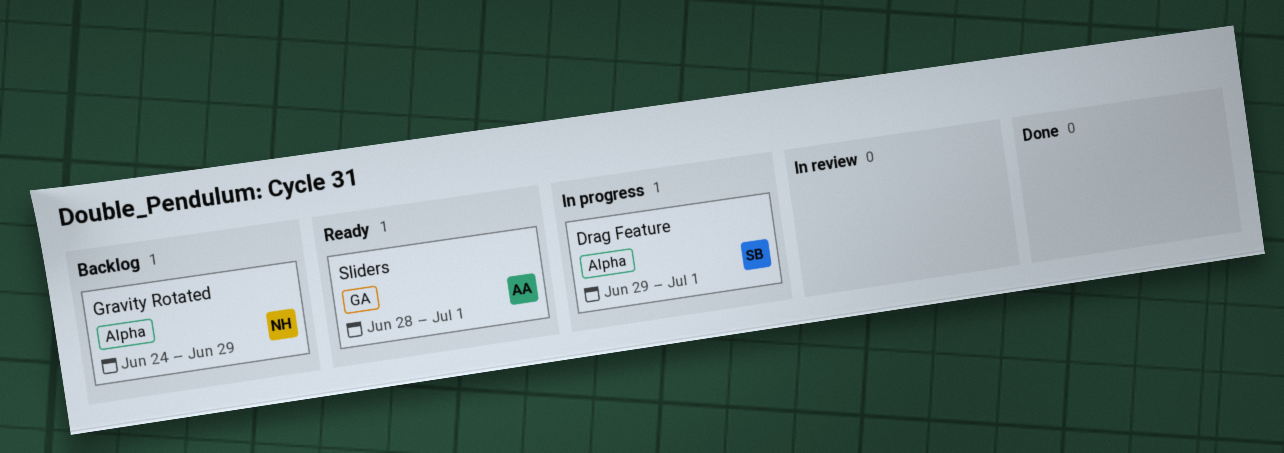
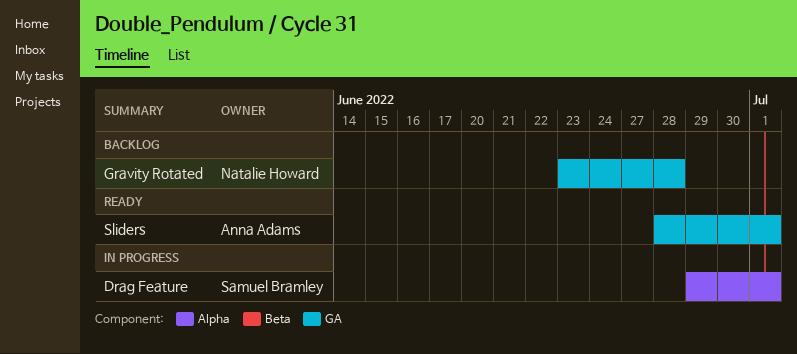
Gravity Rotated, label: Alpha -> GA
Gravity Rotated, start: Jun 24 -> Jun 23
Gravity Rotated, due: Jun 29 -> Jun 28

